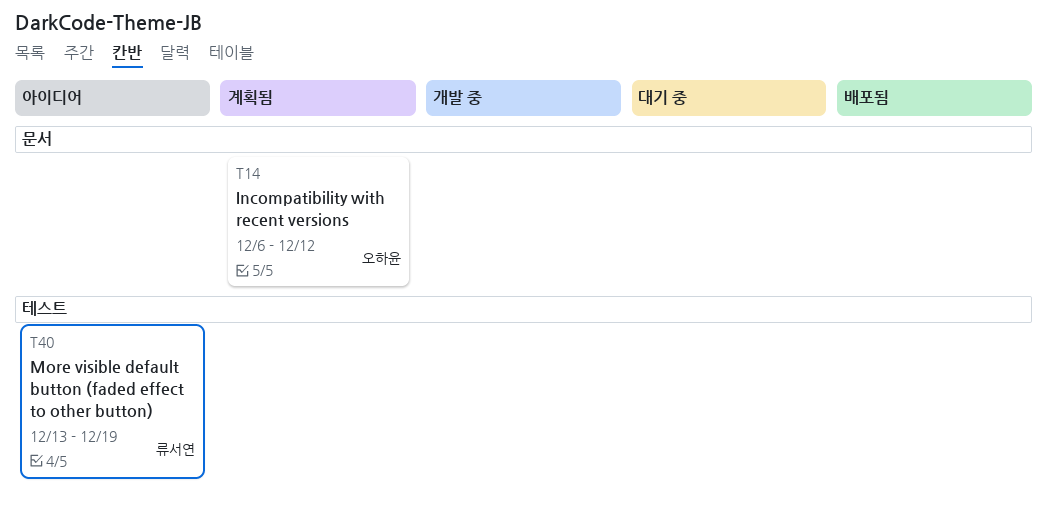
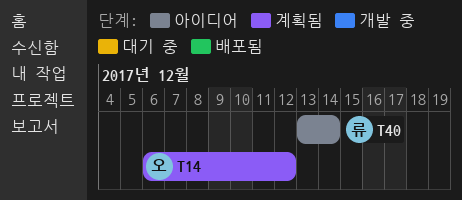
T40, due: Dec 19 -> Dec 14

